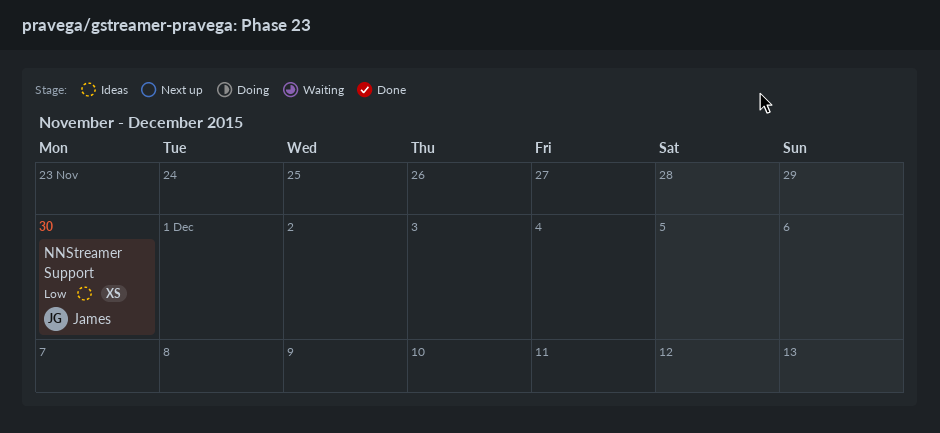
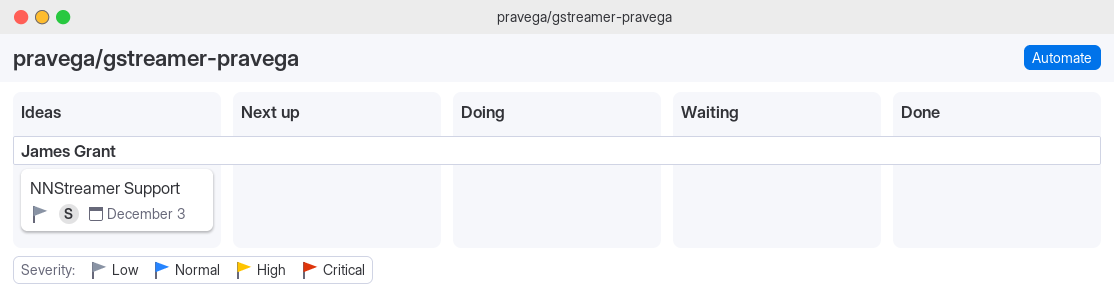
NNStreamer Support, estimate: XS -> S
NNStreamer Support, due: Nov 30 -> Dec 3

